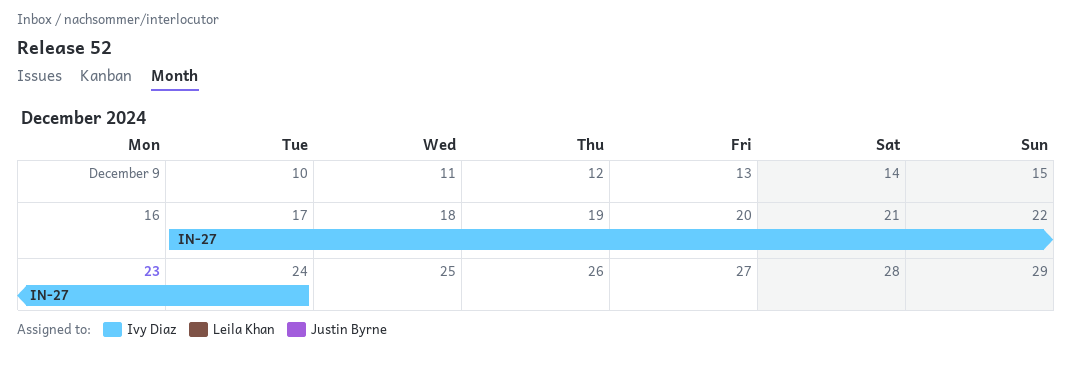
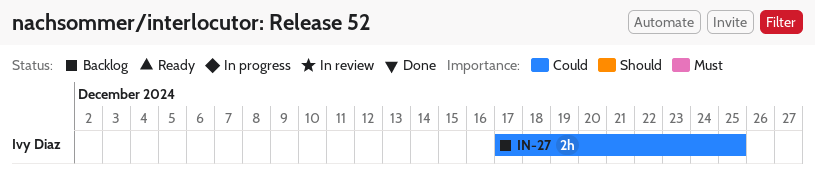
IN-27, due: Dec 24 -> Dec 25

